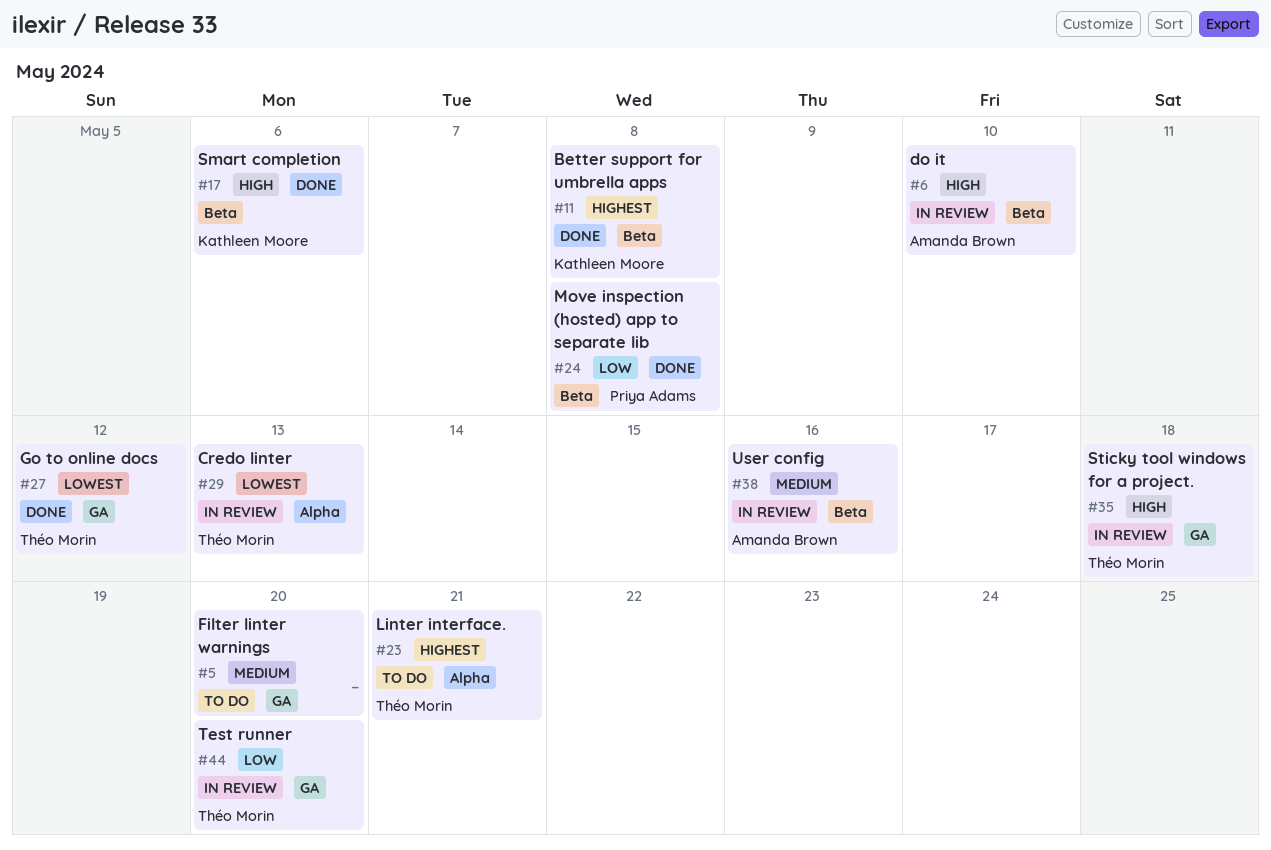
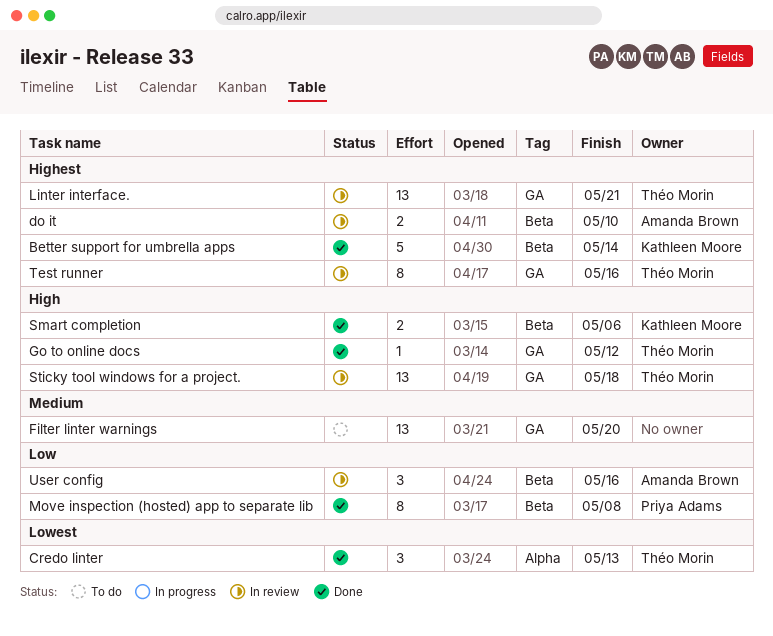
Better support for umbrella apps, due: May 8 -> May 14
Credo linter, status: In review -> Done
do it, priority: High -> Highest
Go to online docs, priority: Lowest -> High
Linter interface., status: To do -> In review
Linter interface., label: Alpha -> GA
Test runner, priority: Low -> Highest
Test runner, due: May 20 -> May 16
User config, priority: Medium -> Low

